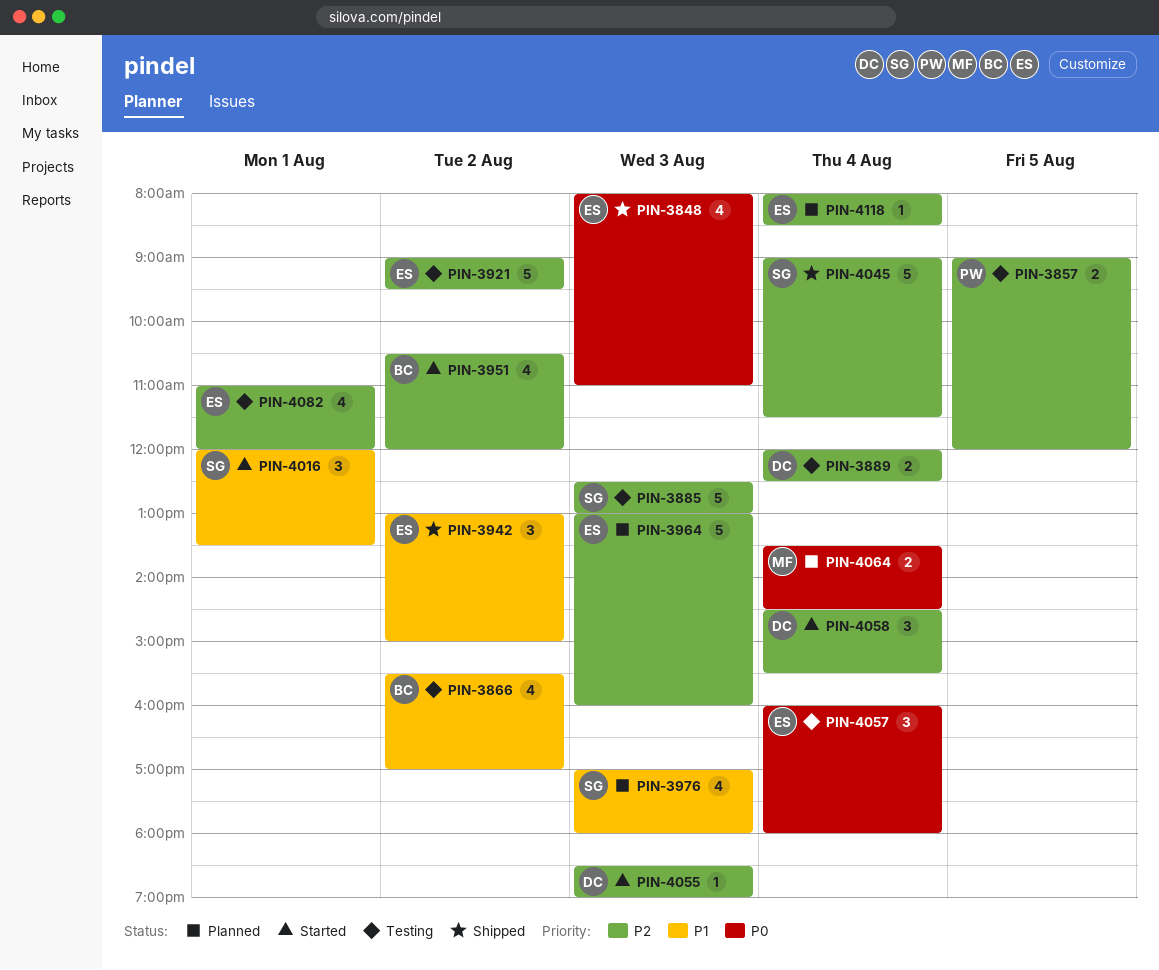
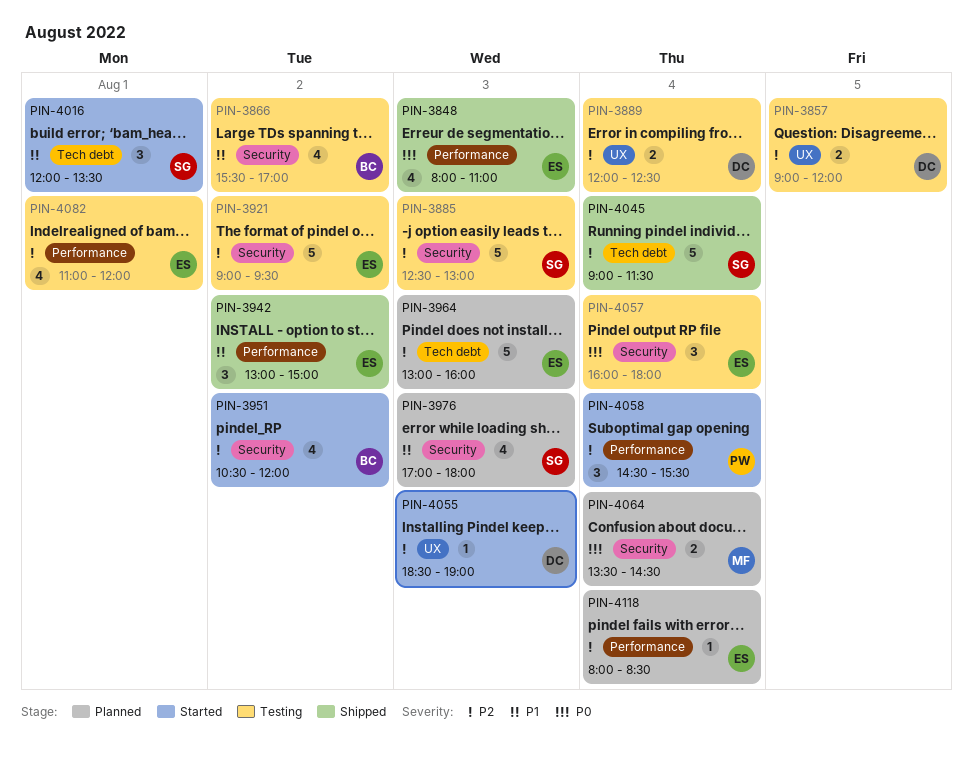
PIN-3857, owner: PW -> DC
PIN-4058, owner: DC -> PW

